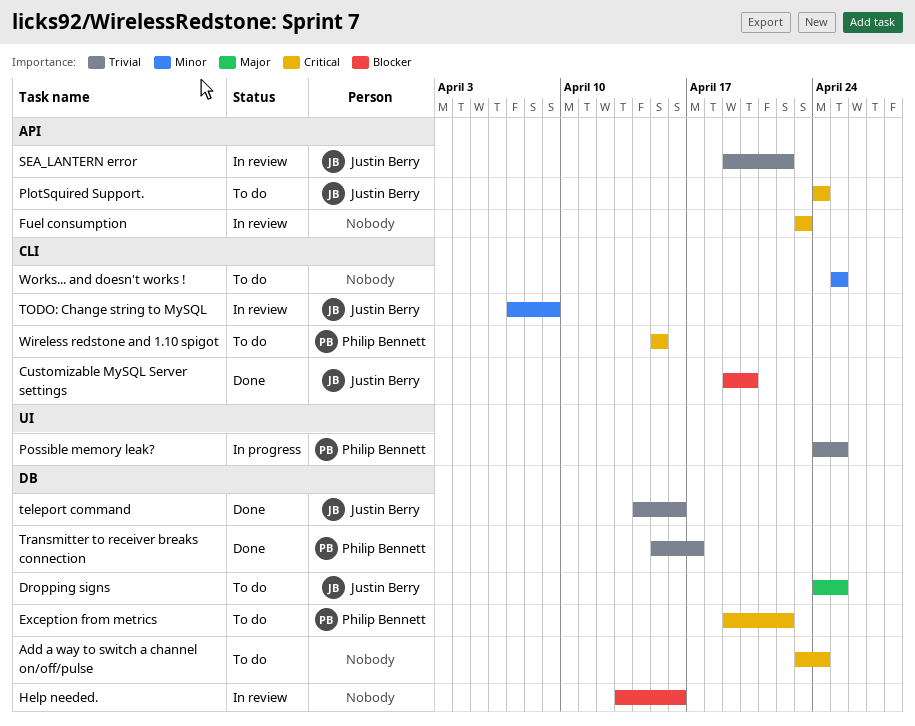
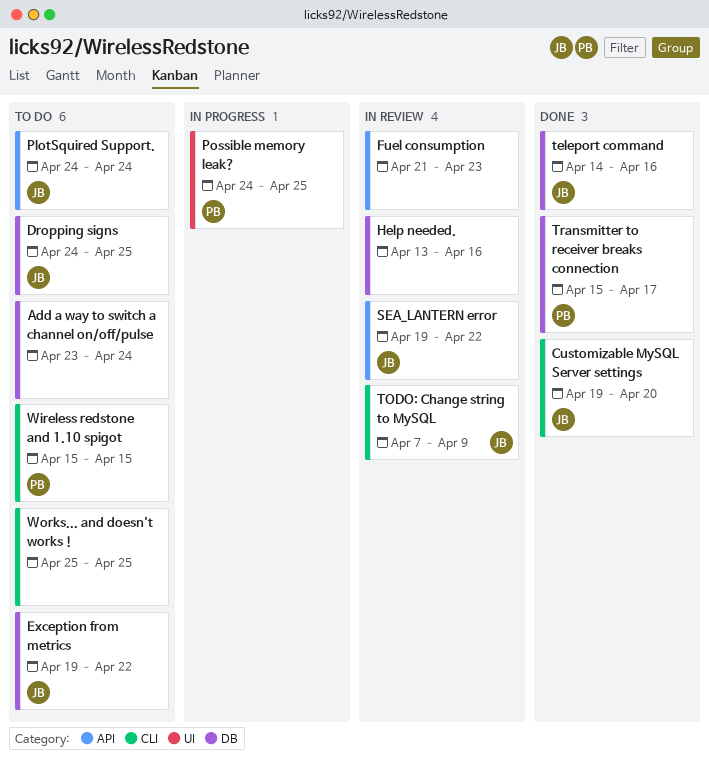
Exception from metrics, owner: Philip Bennett -> Justin Berry
Fuel consumption, start: Apr 23 -> Apr 21

